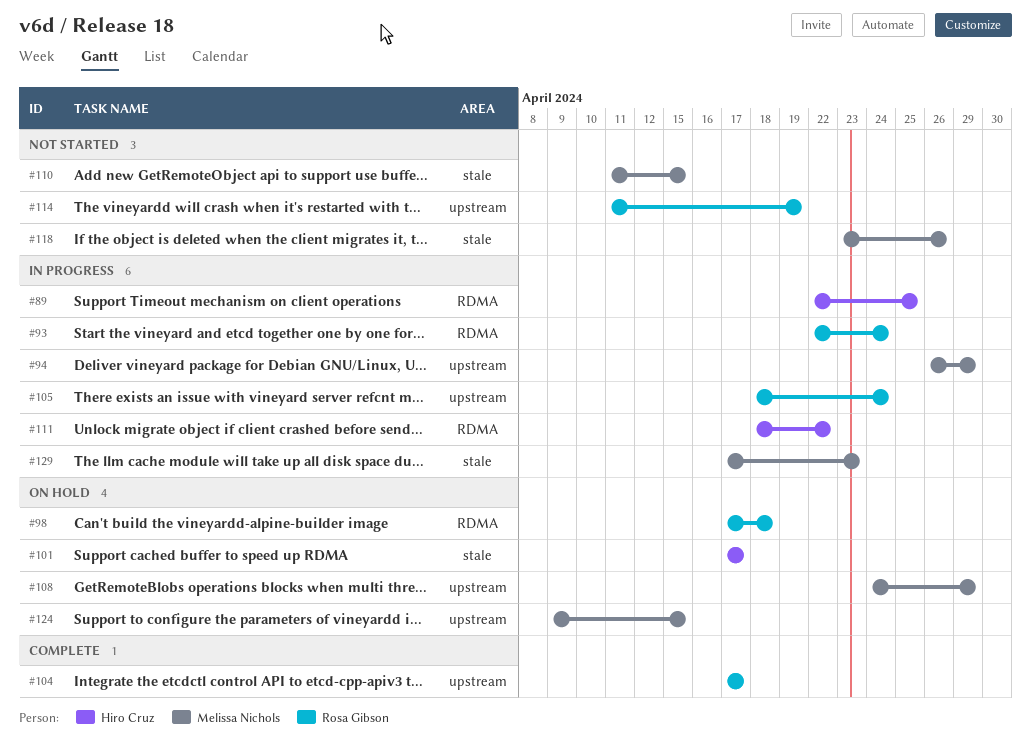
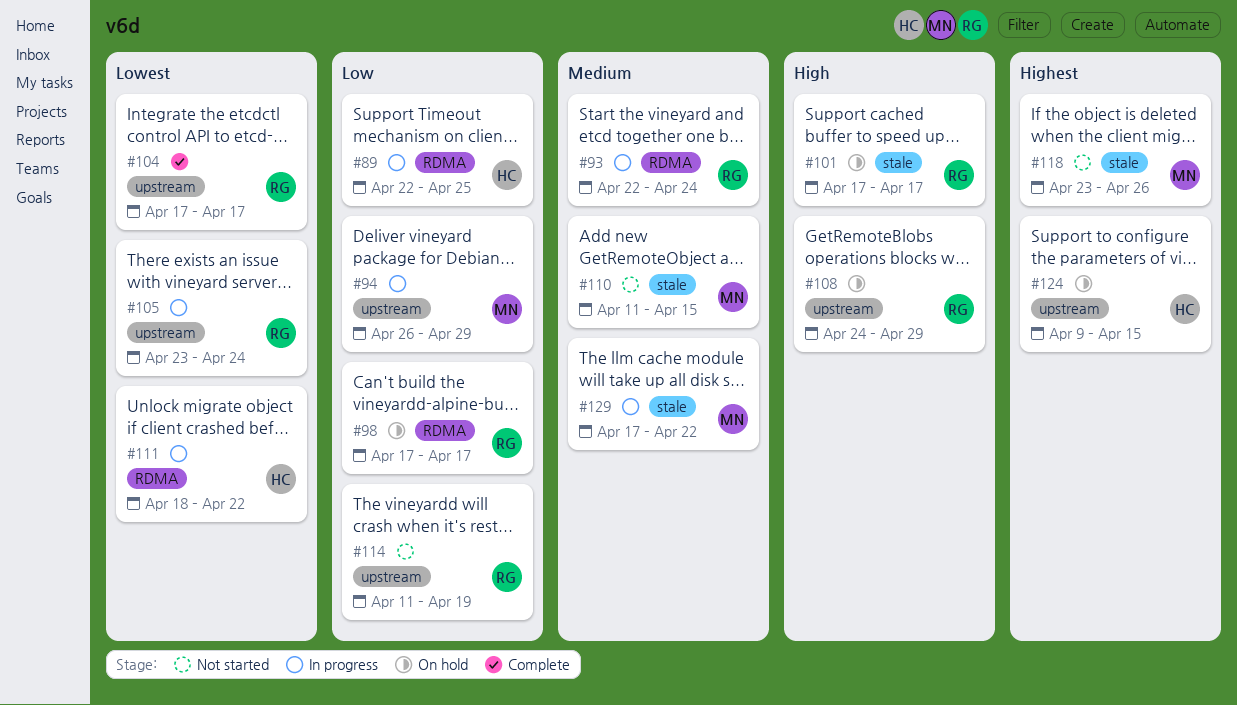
#98, due: Apr 18 -> Apr 17
#101, owner: Hiro Cruz -> Rosa Gibson
#105, start: Apr 18 -> Apr 23
#108, owner: Melissa Nichols -> Rosa Gibson
#124, owner: Melissa Nichols -> Hiro Cruz
#129, due: Apr 23 -> Apr 22

